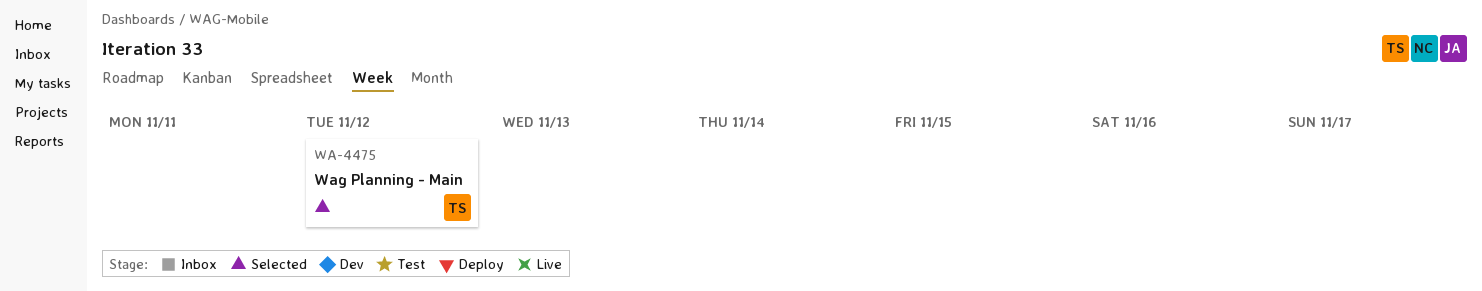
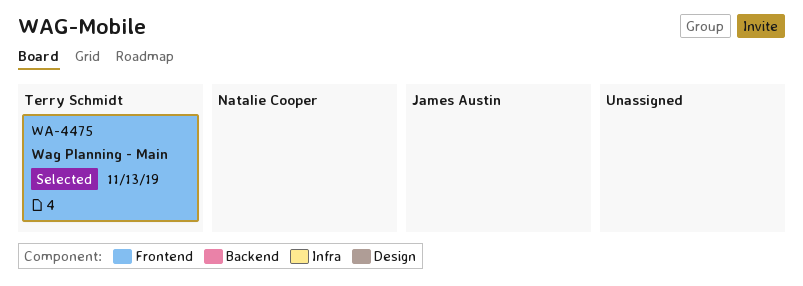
WA-4475, due: Nov 12 -> Nov 13

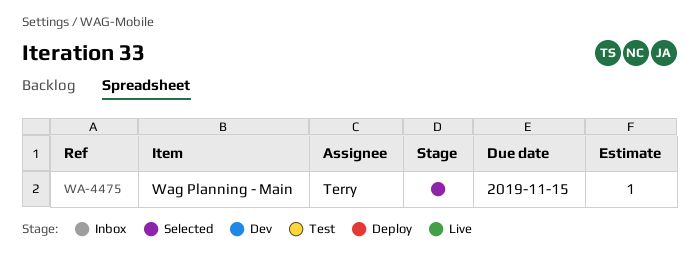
WA-4475, due: Nov 13 -> Nov 15

